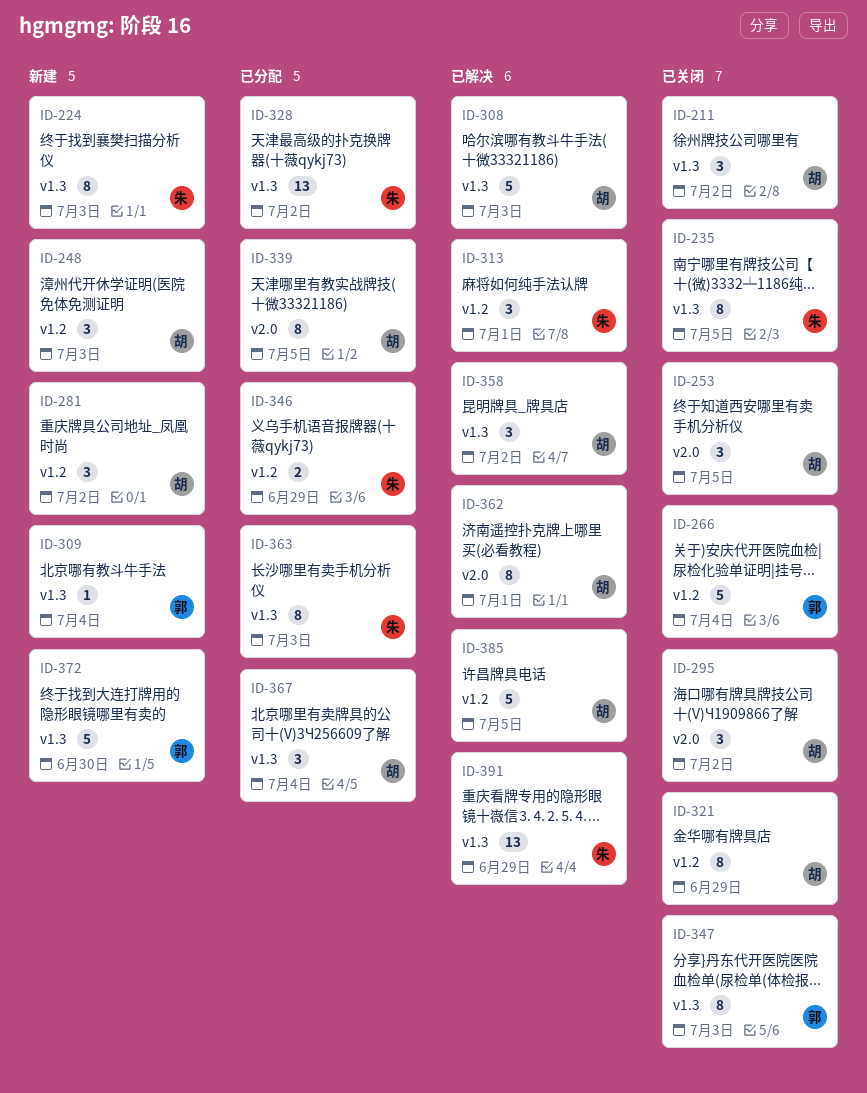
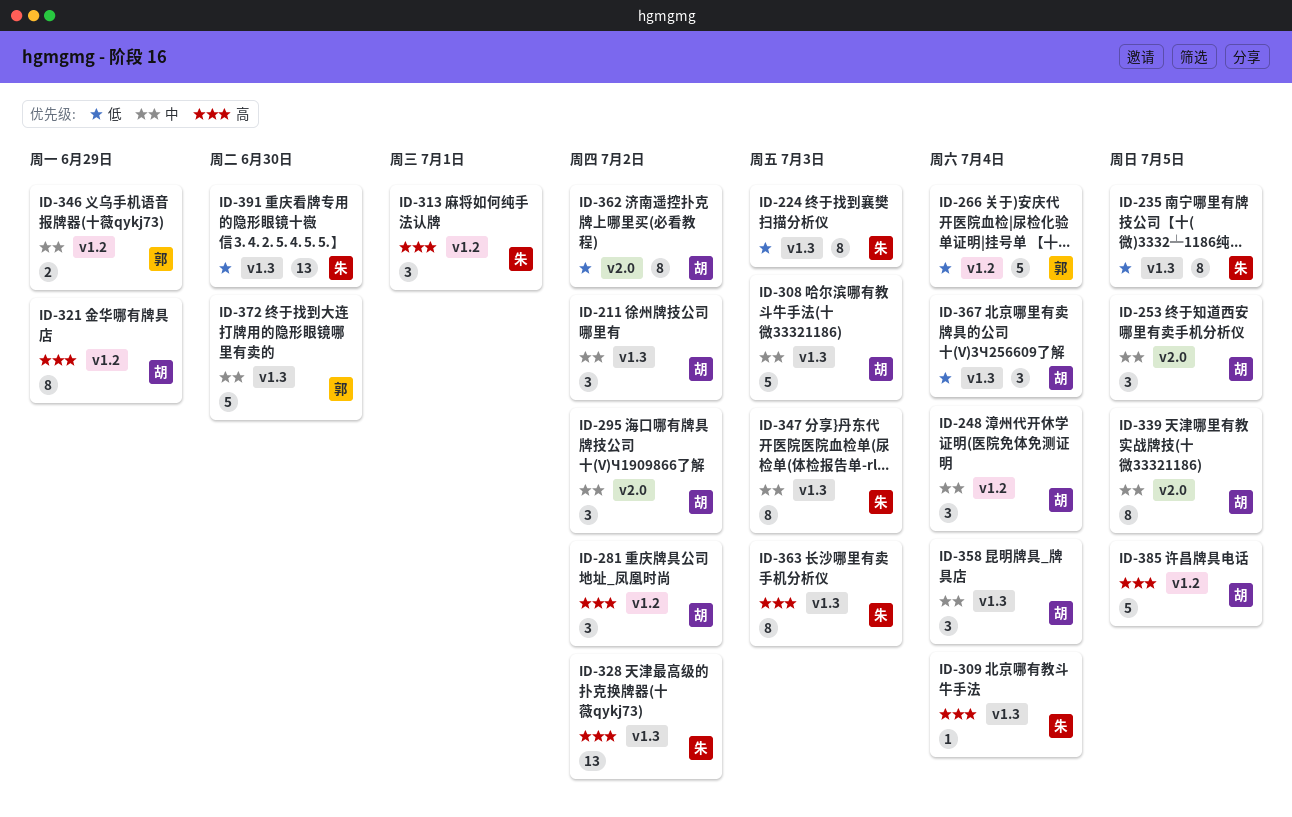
ID-248, due: Jul 3 -> Jul 4
ID-309, owner: 郭 -> 朱
ID-346, owner: 朱 -> 郭
ID-347, owner: 郭 -> 朱
ID-358, due: Jul 2 -> Jul 4
ID-362, due: Jul 1 -> Jul 2
ID-391, due: Jun 29 -> Jun 30

